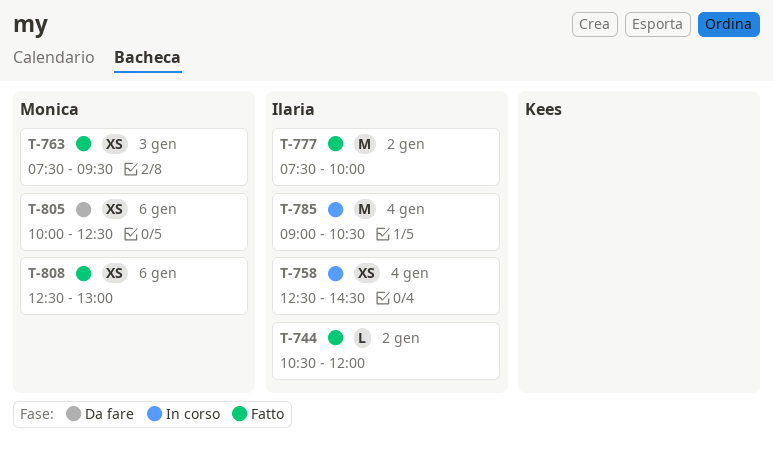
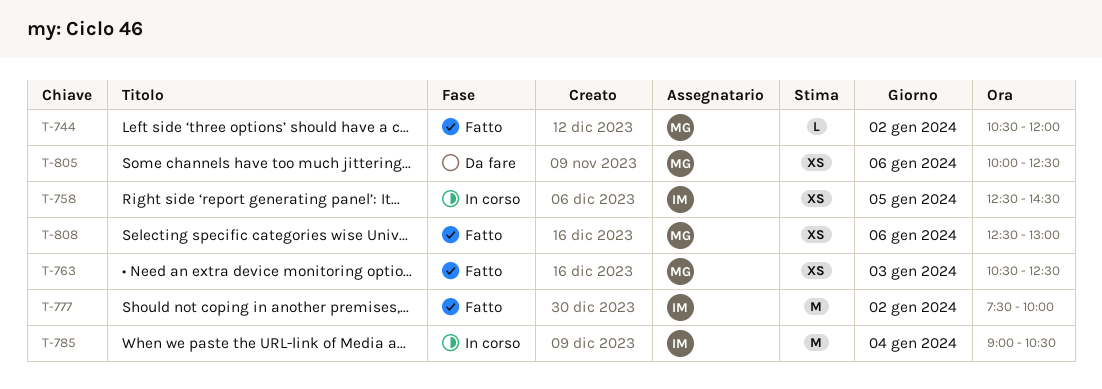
T-744, owner: Ilaria -> Monica
T-758, day: Jan 4 -> Jan 5
T-763, begins: 07:30 -> 10:30
T-763, ends: 09:30 -> 12:30

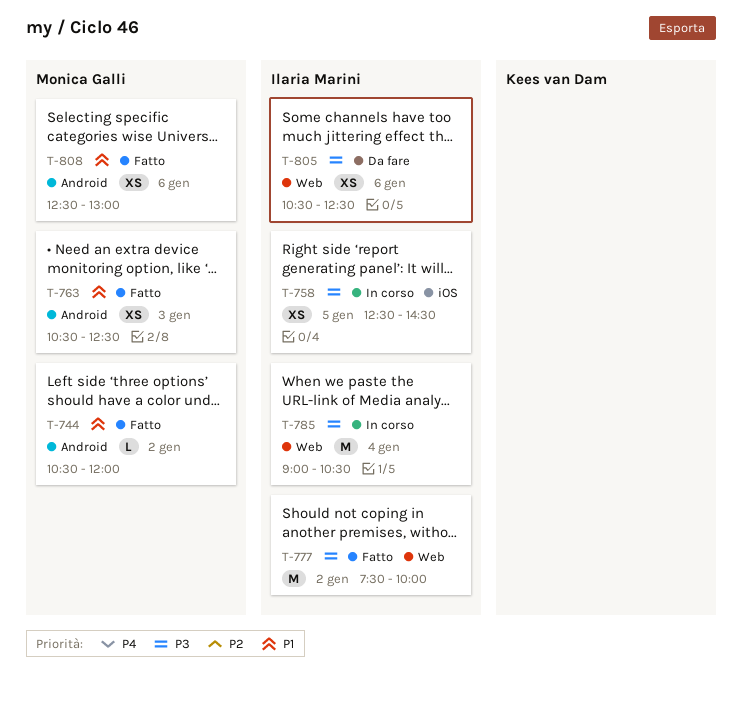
T-805, owner: Monica Galli -> Ilaria Marini
T-805, begins: 10:00 -> 10:30

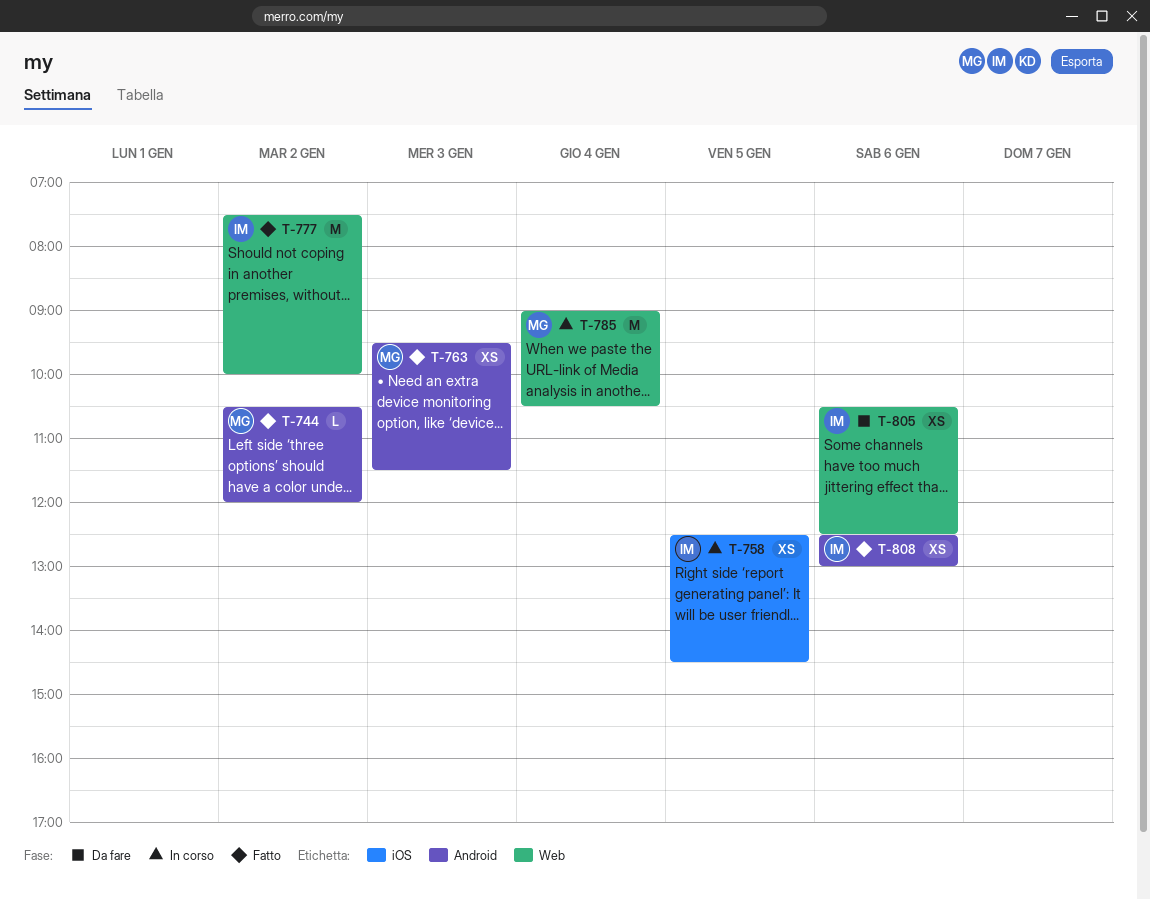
T-763, begins: 10:30 -> 09:30
T-763, ends: 12:30 -> 11:30
T-785, owner: Ilaria Marini -> Monica Galli
T-808, owner: Monica Galli -> Ilaria Marini

